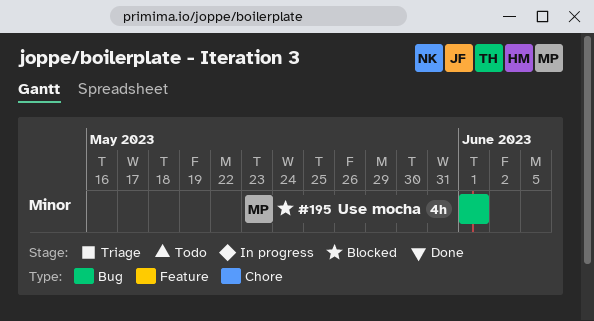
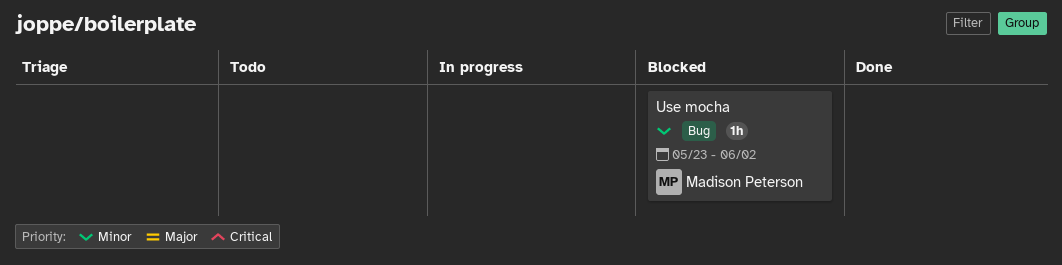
Use mocha, estimate: 4h -> 1h
Use mocha, start: Jun 1 -> May 23
Use mocha, due: Jun 1 -> Jun 2

